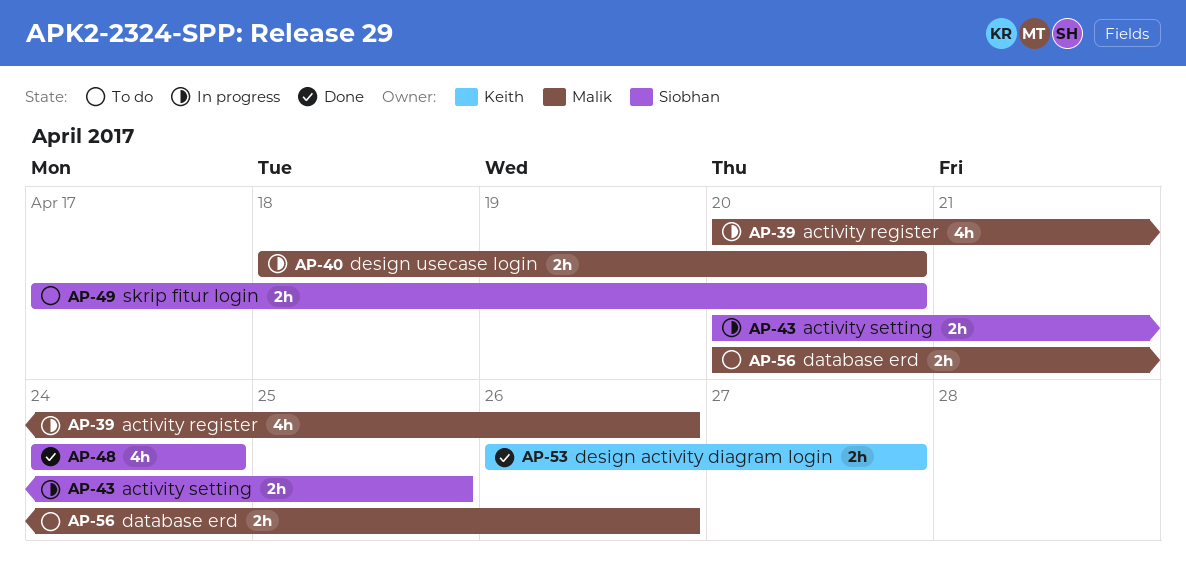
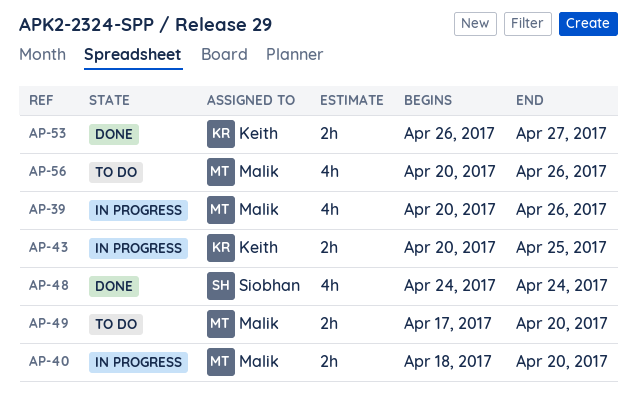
AP-43, owner: Siobhan -> Keith
AP-49, owner: Siobhan -> Malik
AP-56, estimate: 2h -> 4h

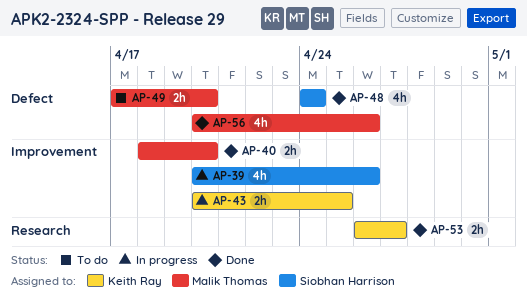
AP-39, owner: Malik Thomas -> Siobhan Harrison
AP-40, status: In progress -> Done
AP-56, status: To do -> Done

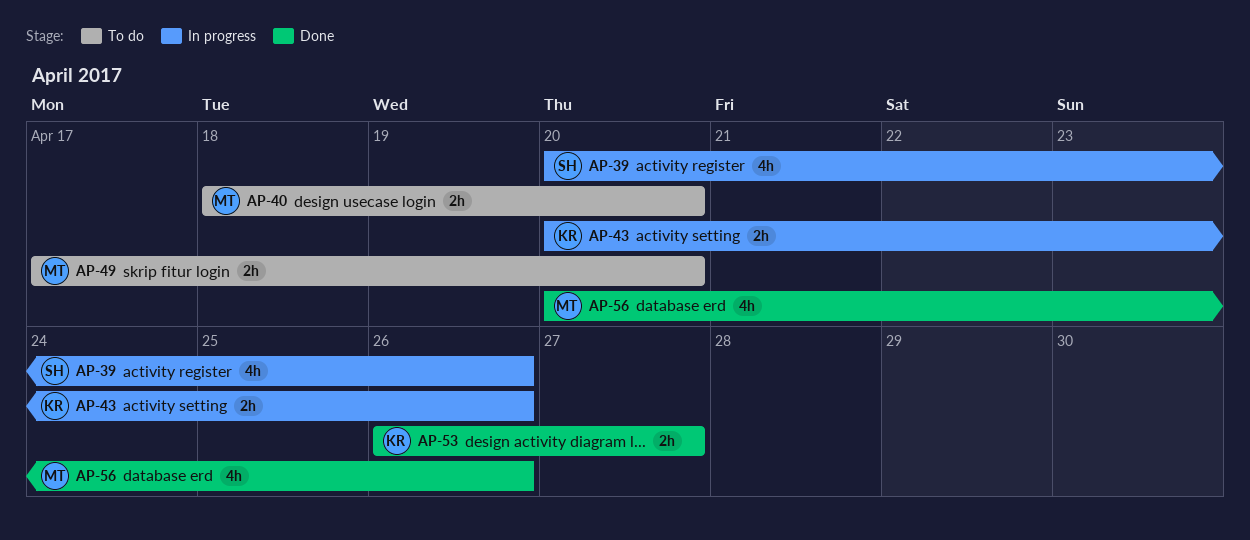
AP-40, status: Done -> To do
AP-43, due: Apr 25 -> Apr 26
AP-48: present -> none

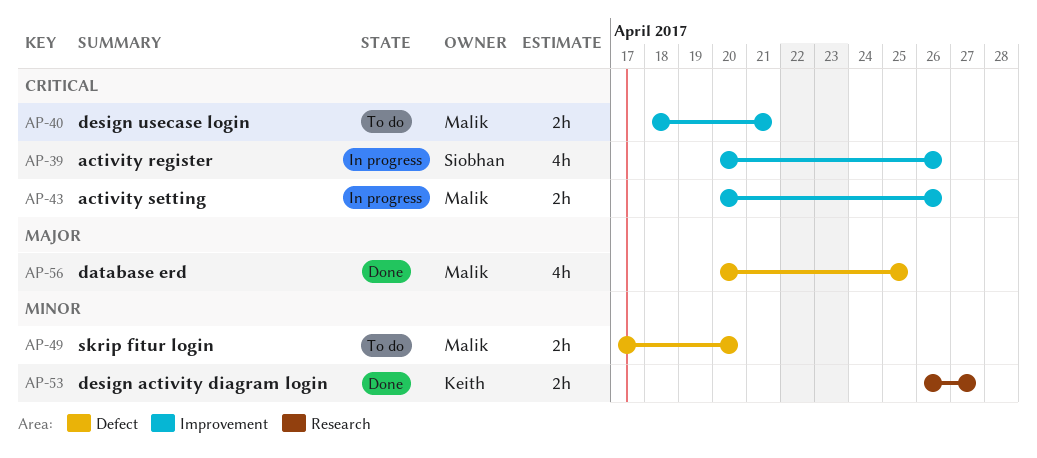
AP-40, due: Apr 20 -> Apr 21
AP-43, owner: Keith -> Malik
AP-56, due: Apr 26 -> Apr 25

